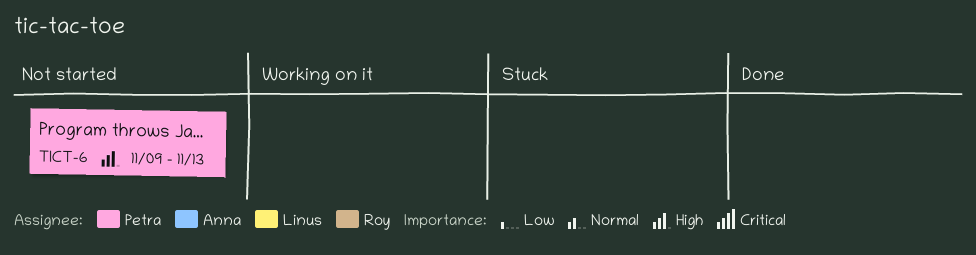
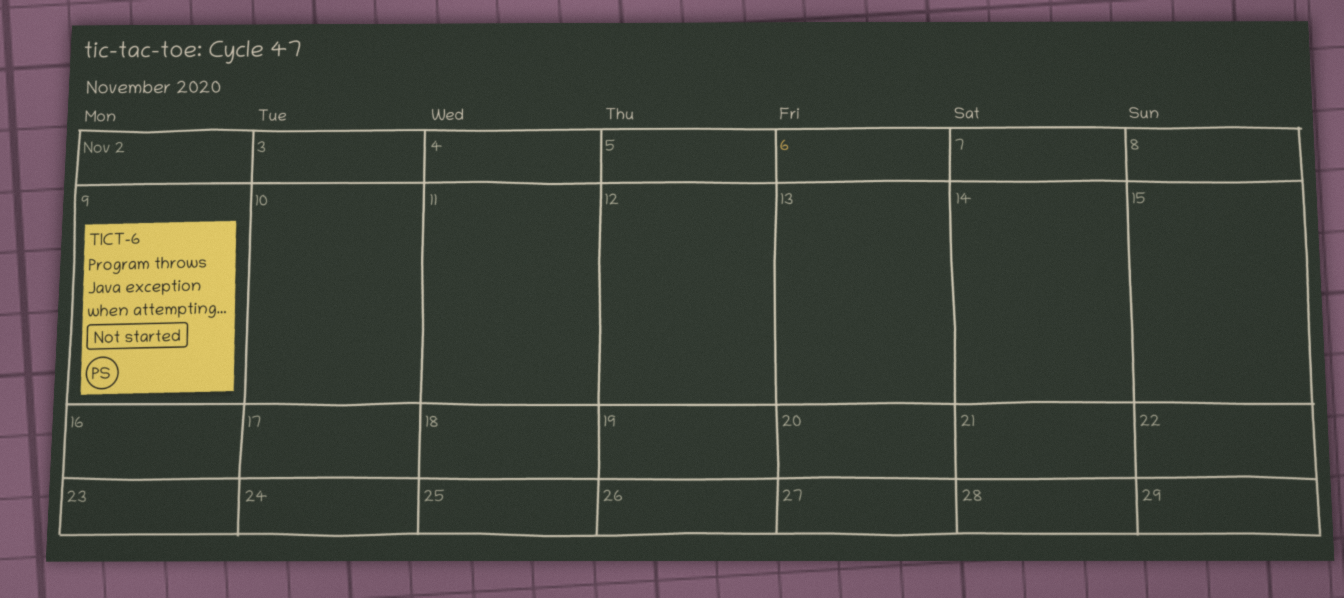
TICT-6, due: Nov 13 -> Nov 9

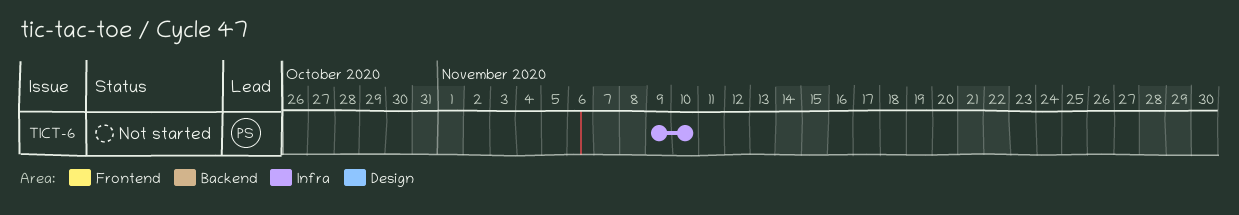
TICT-6, due: Nov 9 -> Nov 10

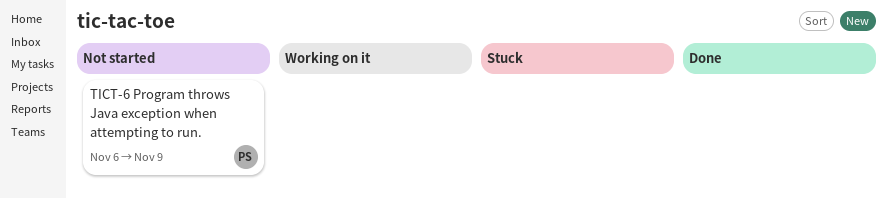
TICT-6, start: Nov 9 -> Nov 6
TICT-6, due: Nov 10 -> Nov 9

